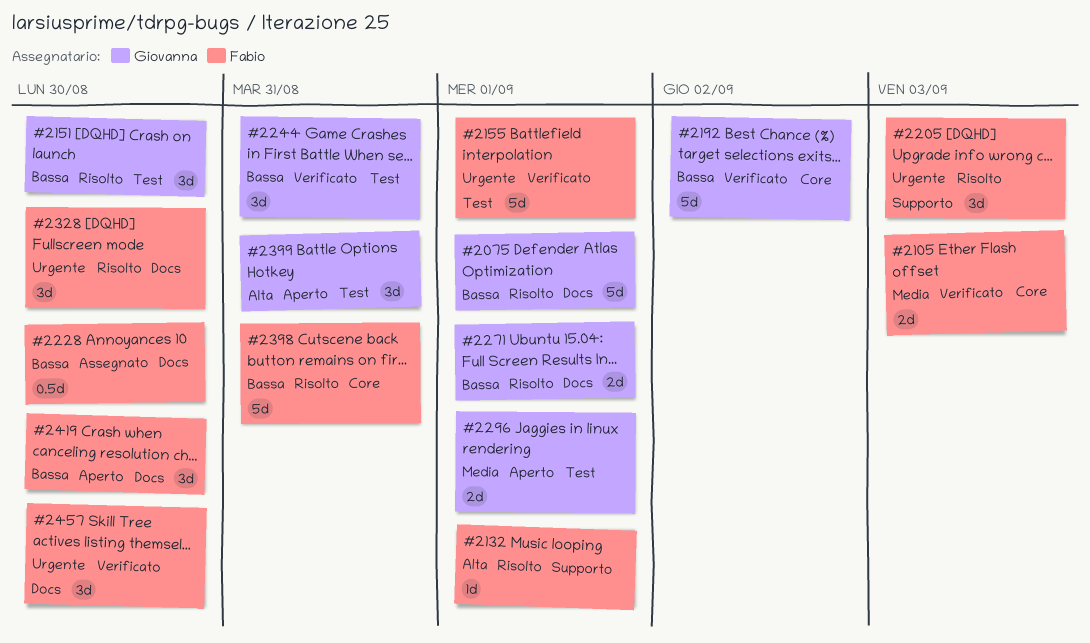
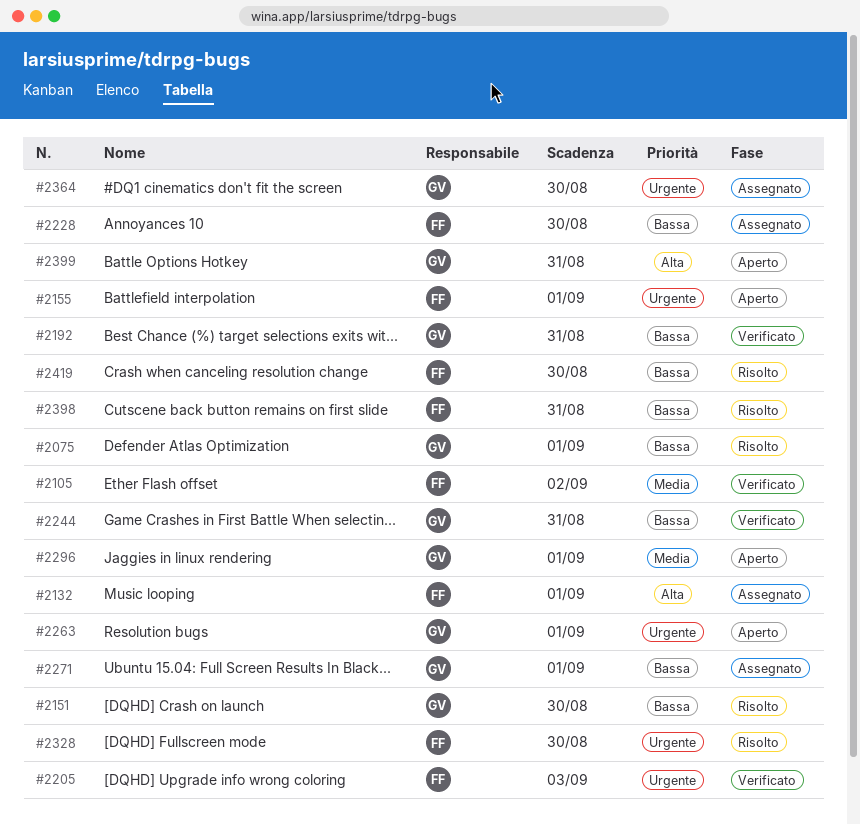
#2105, due: Sep 3 -> Sep 2
#2132, status: Risolto -> Assegnato
#2155, status: Verificato -> Aperto
#2192, due: Sep 2 -> Aug 31
#2205, status: Risolto -> Verificato
#2263: none -> present
#2271, status: Risolto -> Assegnato
#2364: none -> present
#2419, status: Aperto -> Risolto
#2457: present -> none

